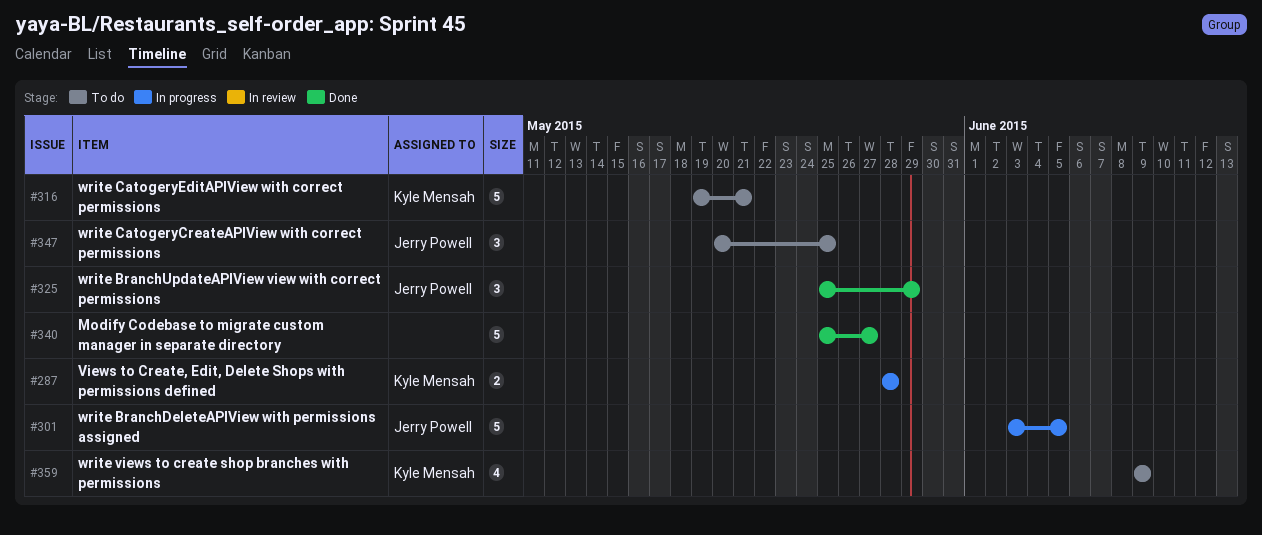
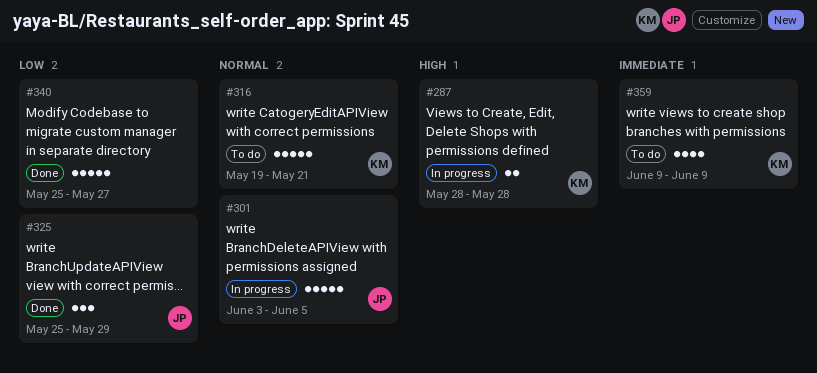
#347: present -> none

